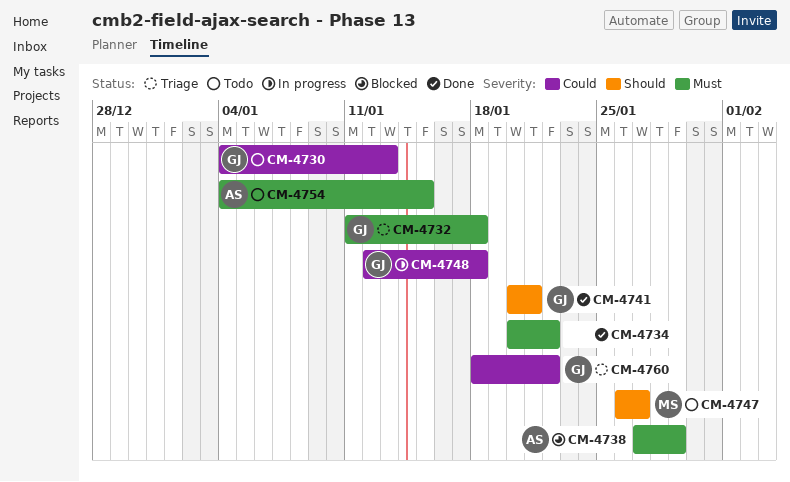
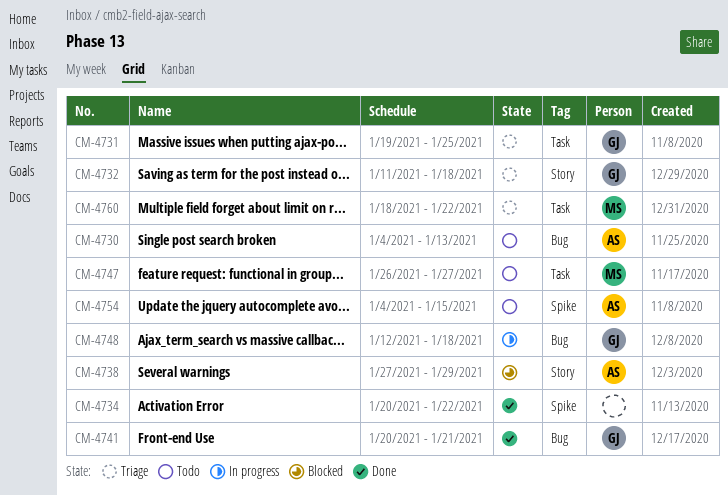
CM-4730, owner: GJ -> AS
CM-4731: none -> present
CM-4760, owner: GJ -> MS

